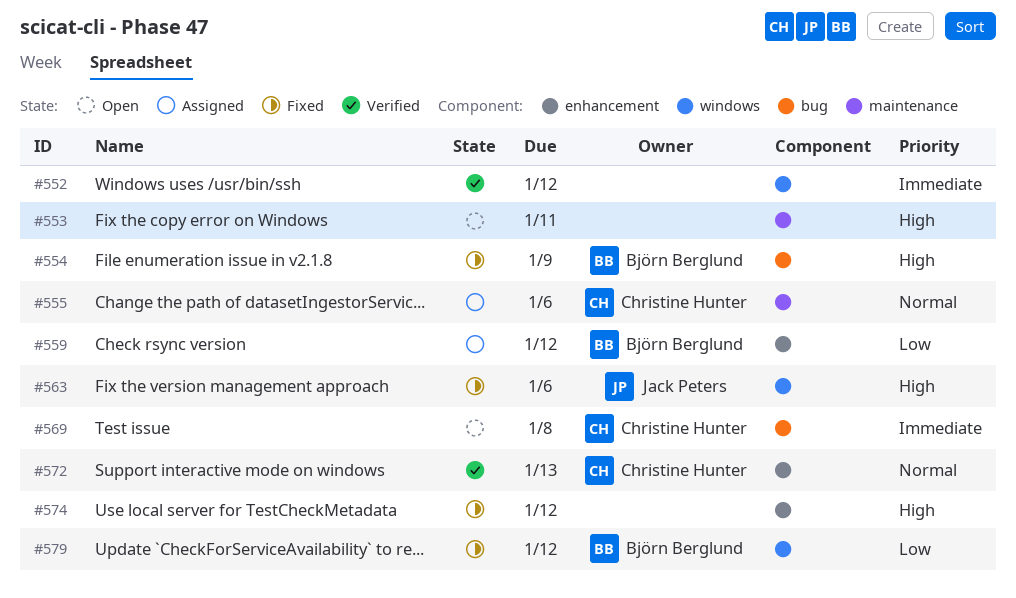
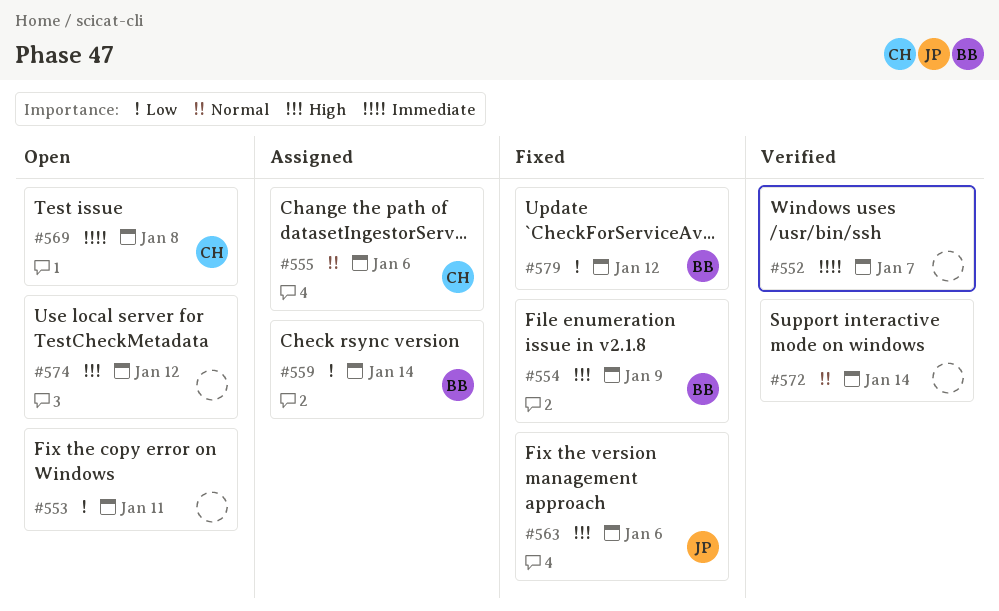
#552, due: Jan 12 -> Jan 7
#553, priority: High -> Low
#559, due: Jan 12 -> Jan 14
#572, owner: Christine Hunter -> none
#572, due: Jan 13 -> Jan 14
#574, status: Fixed -> Open

